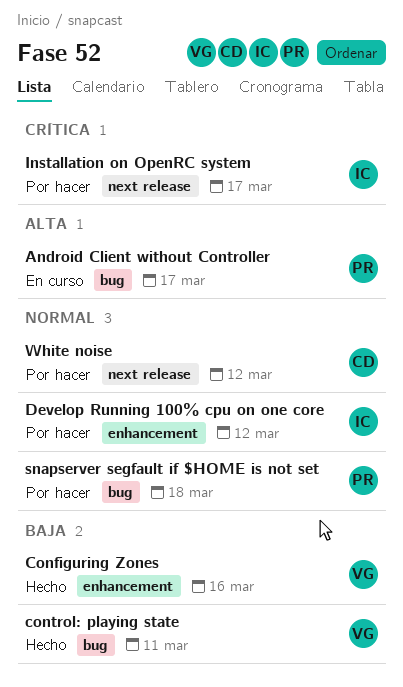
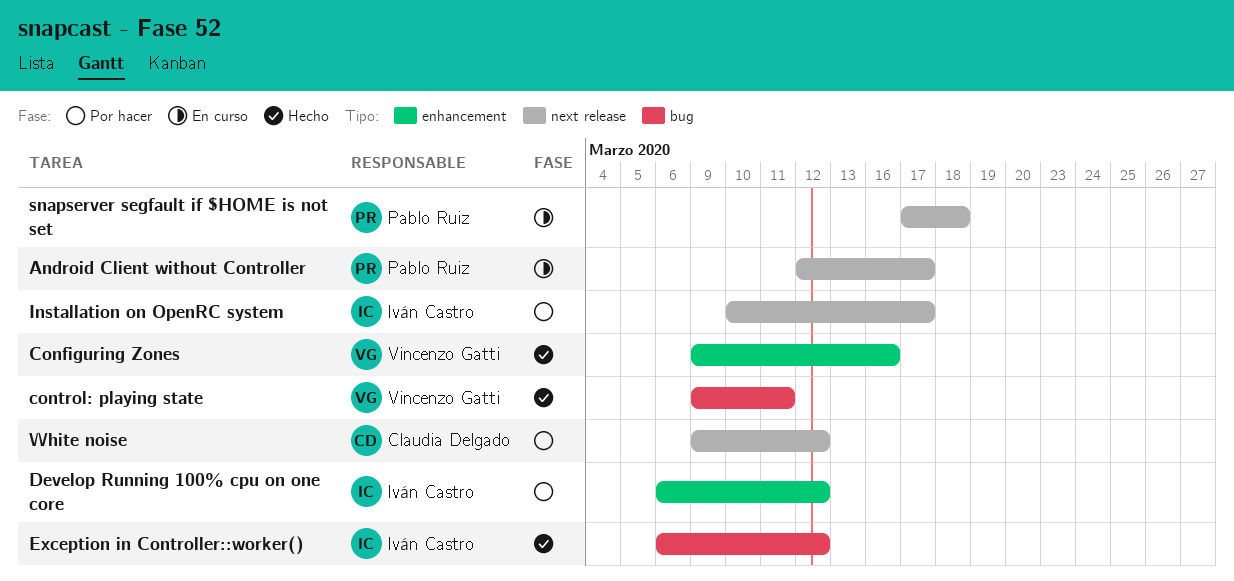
Android Client without Controller, label: bug -> next release
Exception in Controller::worker(): none -> present
snapserver segfault if $HOME is not set, status: Por hacer -> En curso
snapserver segfault if $HOME is not set, label: bug -> next release

